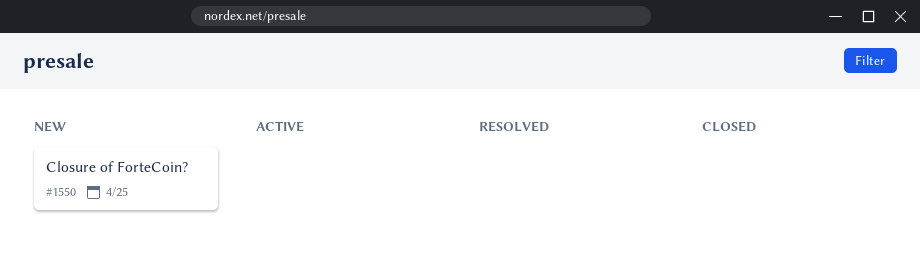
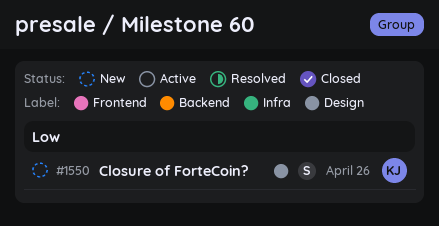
#1550, due: Apr 25 -> Apr 26

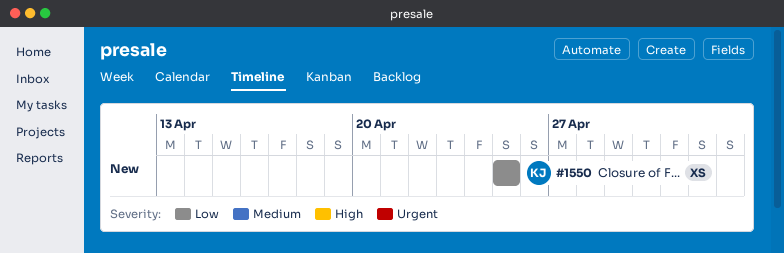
#1550, estimate: S -> XS
#1550, due: Apr 26 -> Apr 25

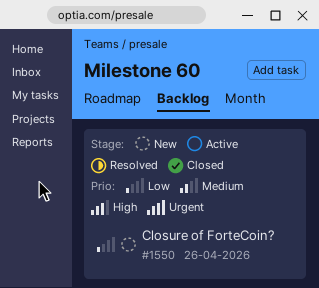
#1550, due: Apr 25 -> Apr 26

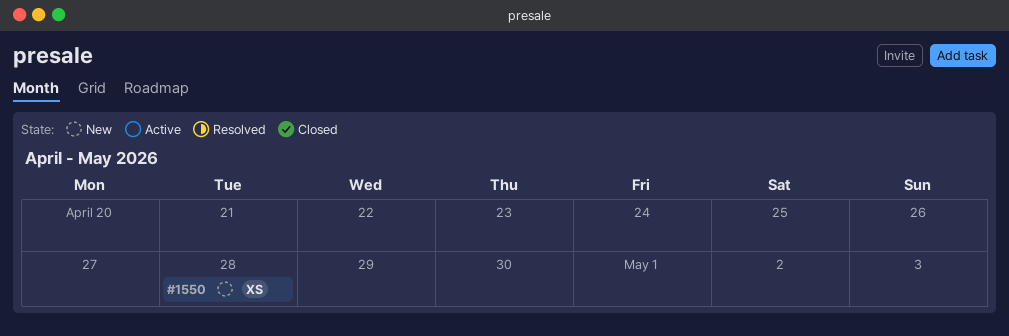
#1550, due: Apr 26 -> Apr 28

